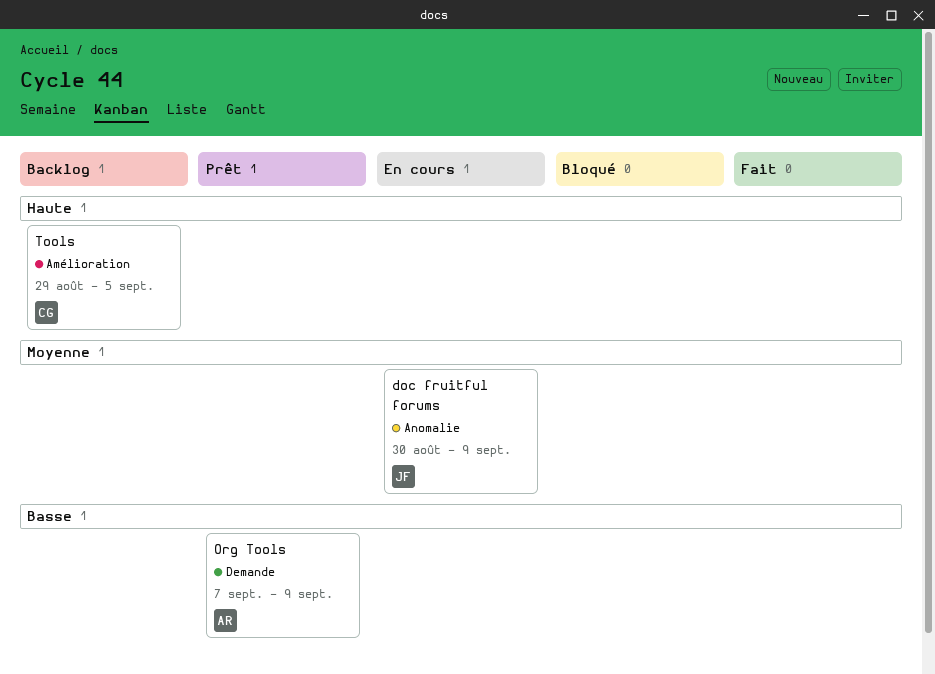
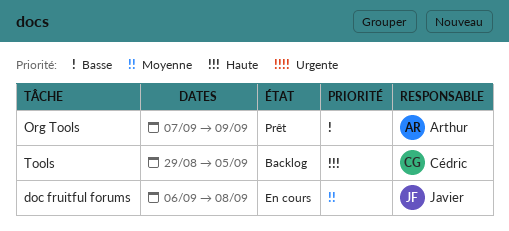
doc fruitful forums, start: Aug 30 -> Sep 6
doc fruitful forums, due: Sep 9 -> Sep 8

